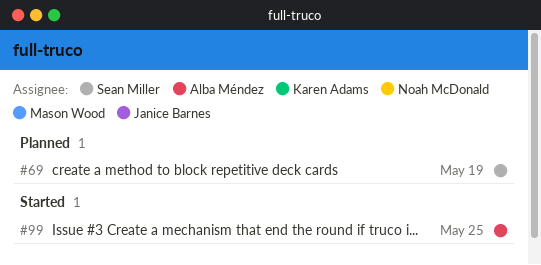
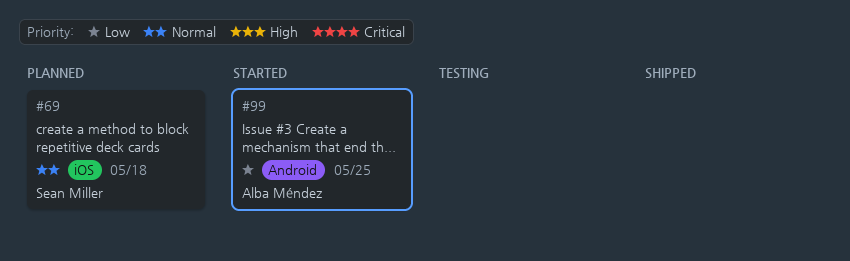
#69, due: May 19 -> May 18

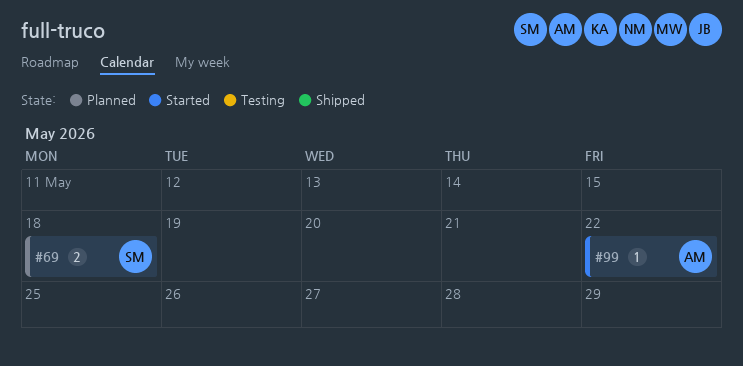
#99, due: May 25 -> May 22

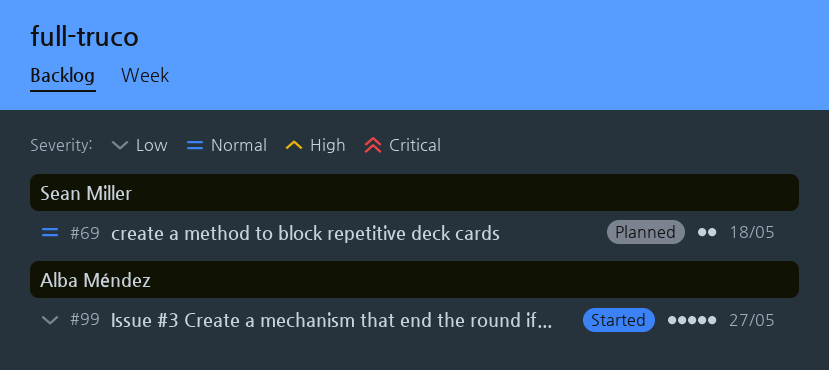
#99, estimate: 1 -> 5
#99, due: May 22 -> May 27

